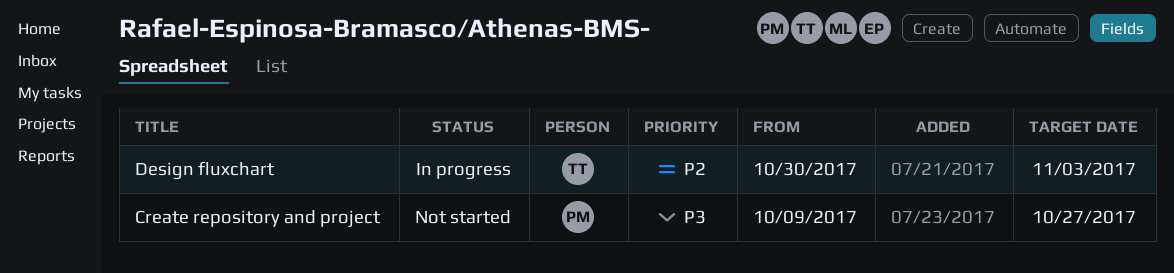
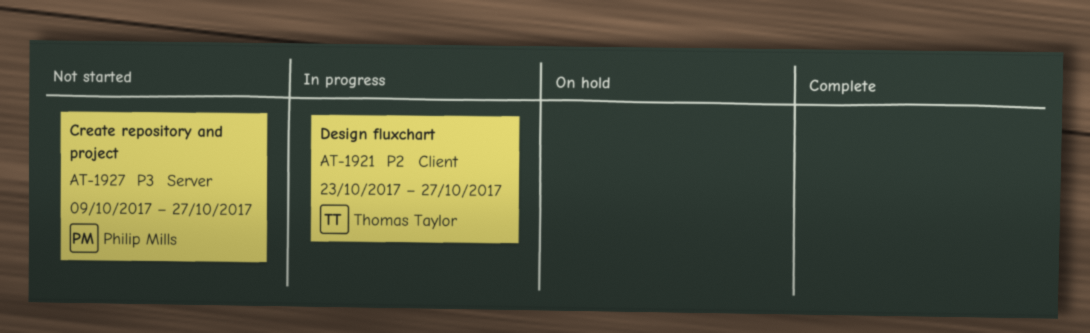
Design fluxchart, start: Oct 30 -> Oct 23
Design fluxchart, due: Nov 3 -> Oct 27

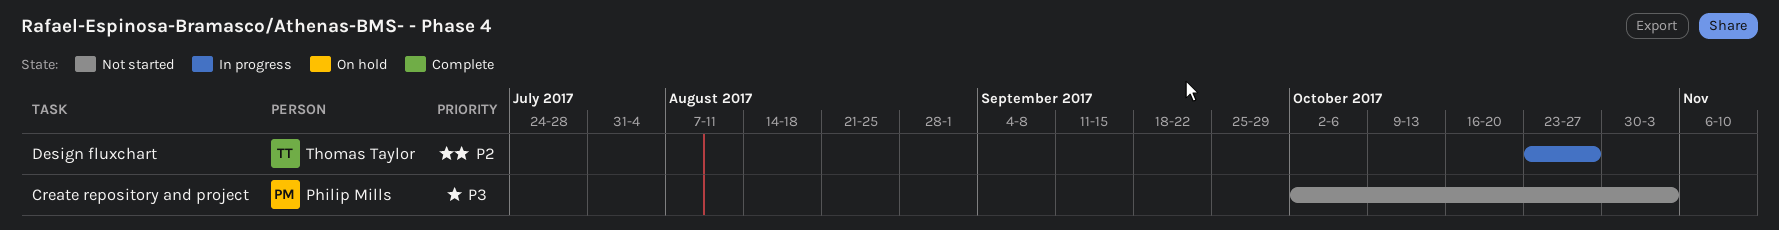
Create repository and project, start: Oct 9 -> Oct 2
Create repository and project, due: Oct 27 -> Nov 3

